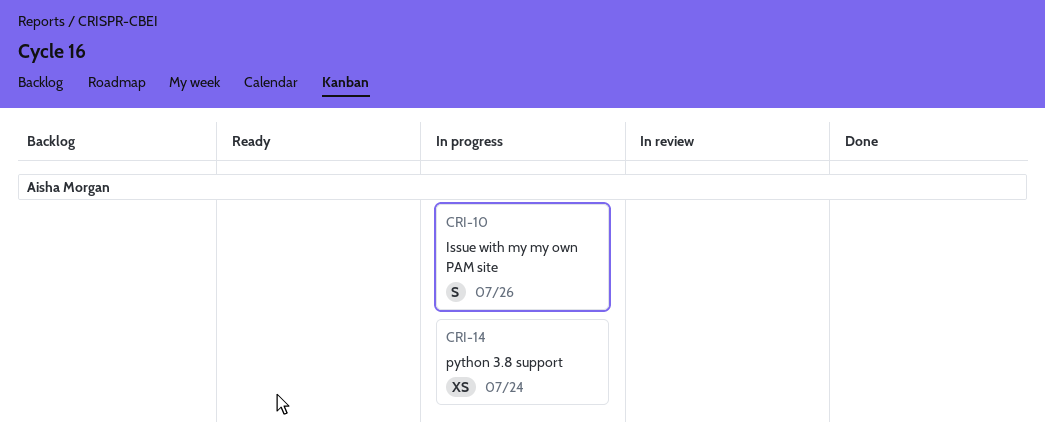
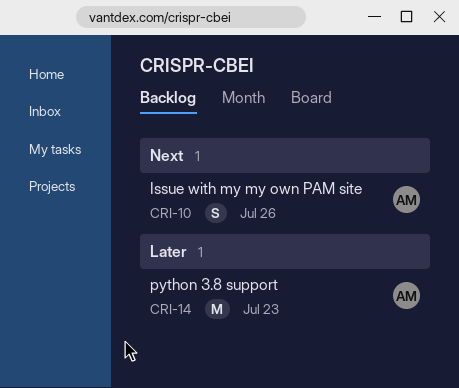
CRI-14, estimate: XS -> M
CRI-14, due: Jul 24 -> Jul 23

